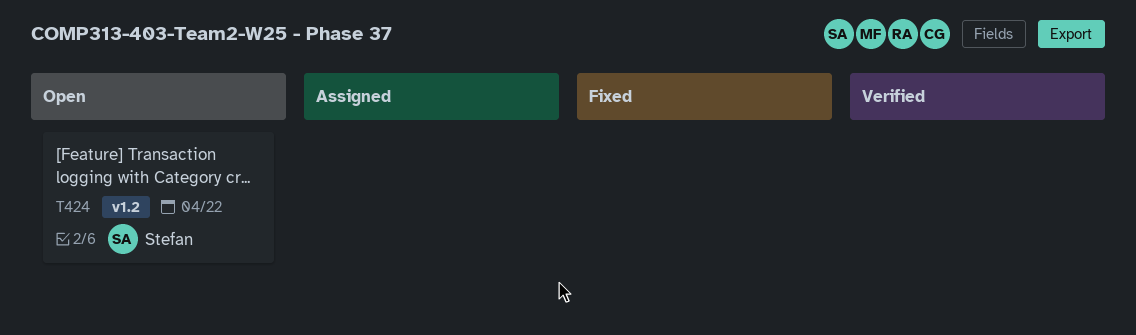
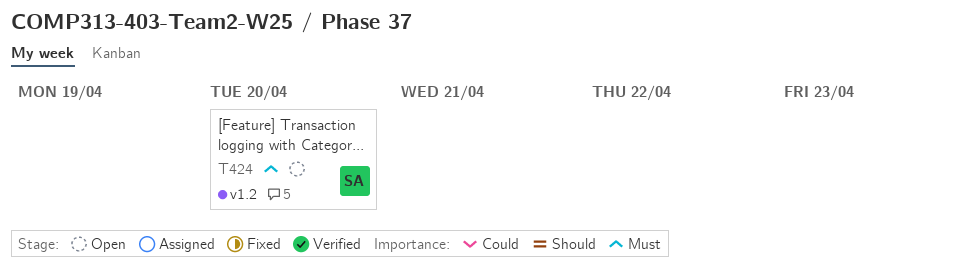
T424, day: Apr 22 -> Apr 20

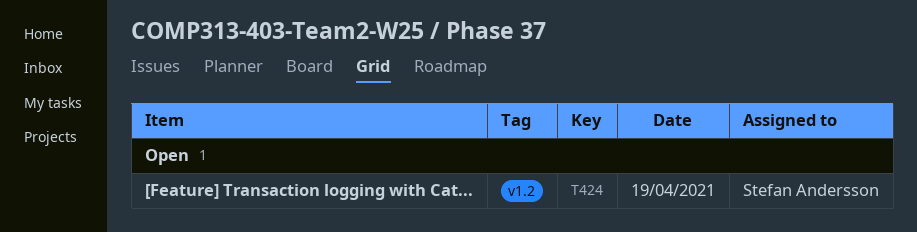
T424, day: Apr 20 -> Apr 19

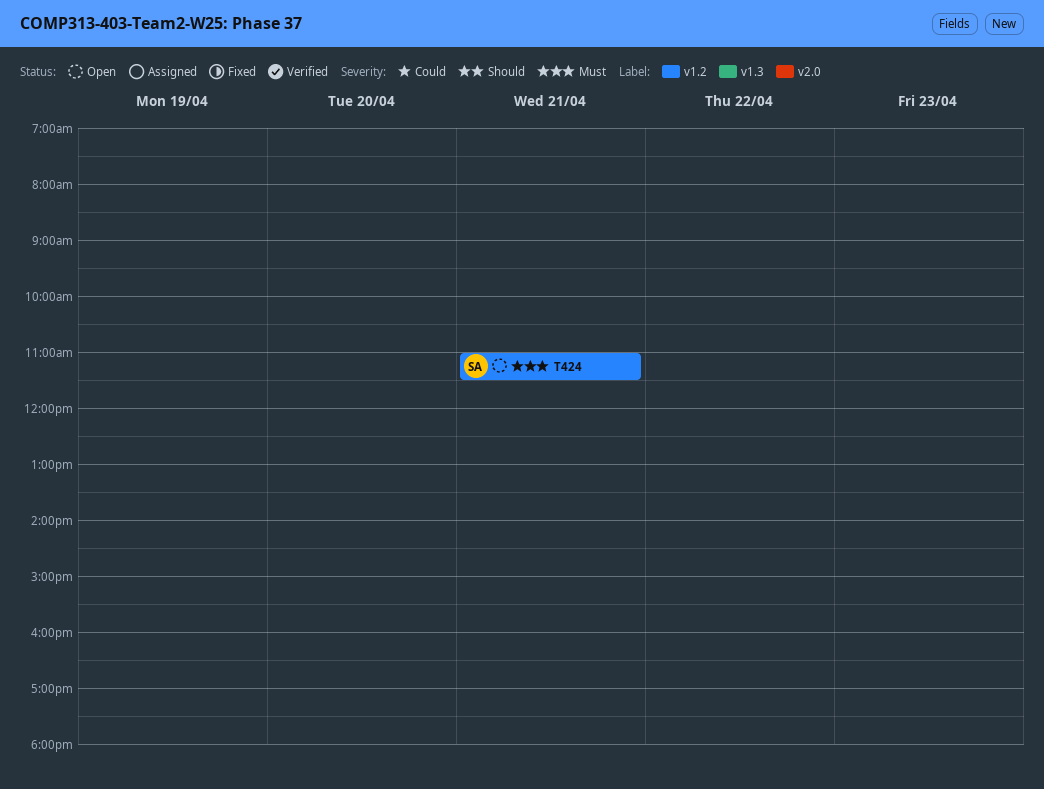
T424, day: Apr 19 -> Apr 21

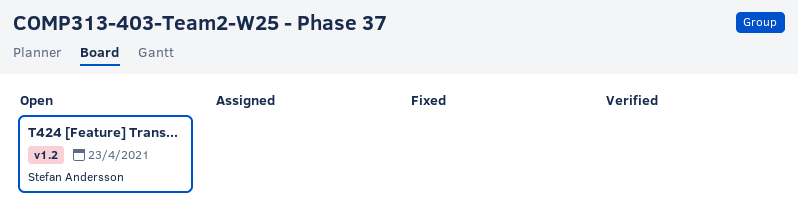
T424, day: Apr 21 -> Apr 23

